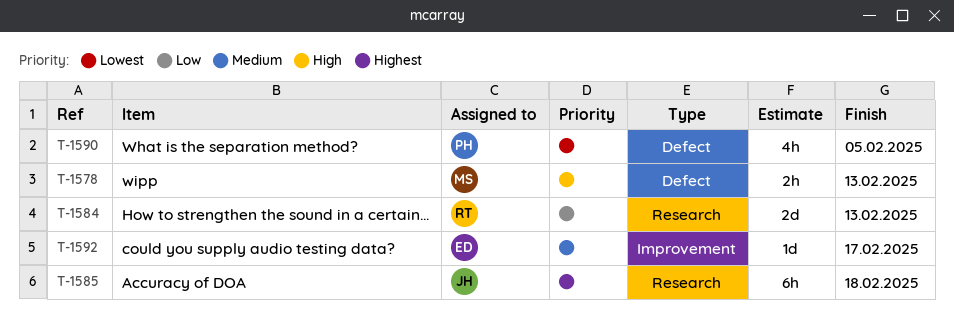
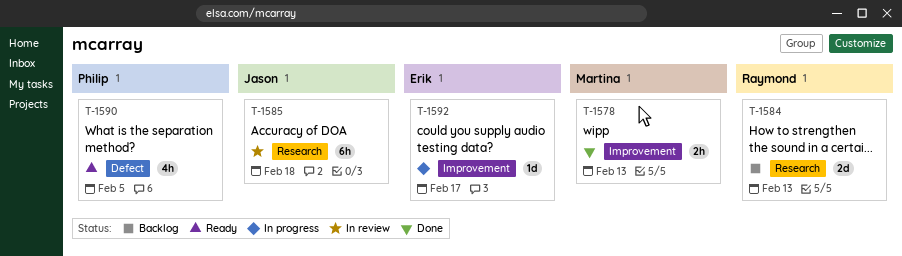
T-1578, label: Defect -> Improvement

